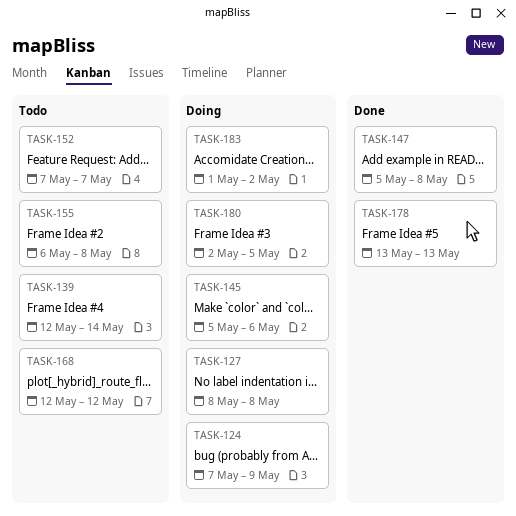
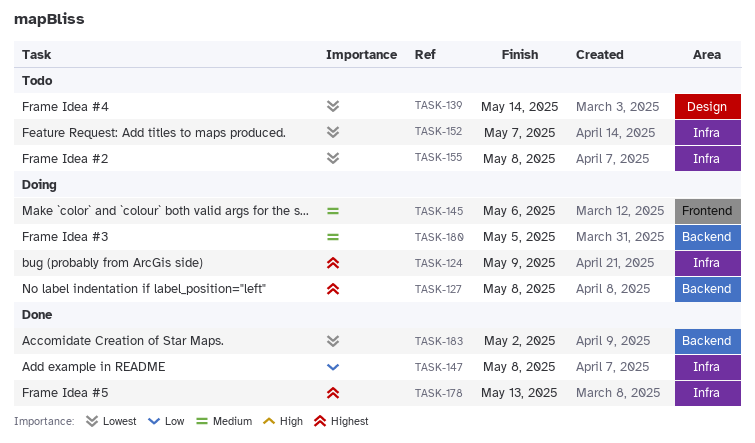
TASK-168: present -> none
TASK-183, status: Doing -> Done

